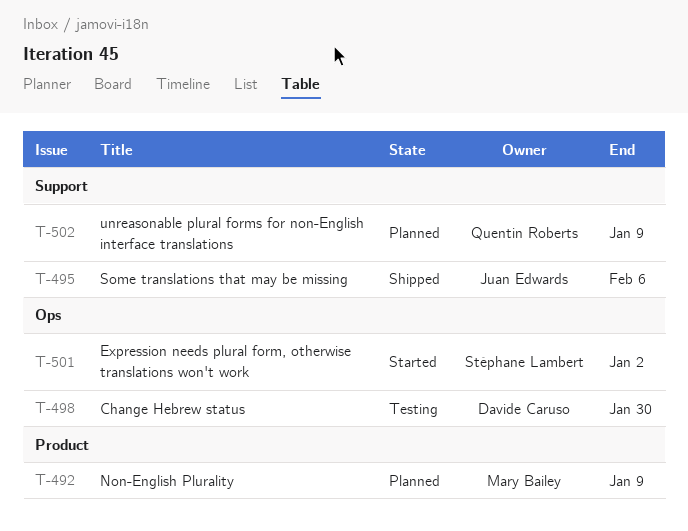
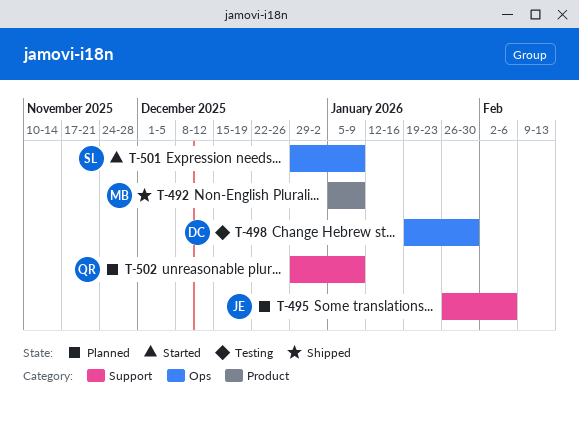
T-492, status: Planned -> Shipped
T-495, status: Shipped -> Planned
T-501, due: Jan 2 -> Jan 9

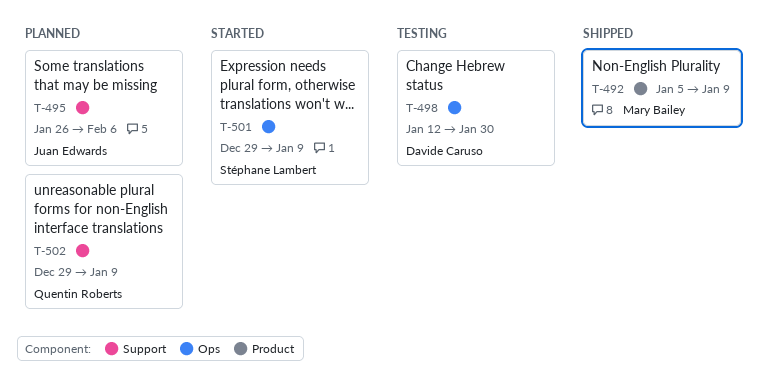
T-498, start: Jan 19 -> Jan 12

